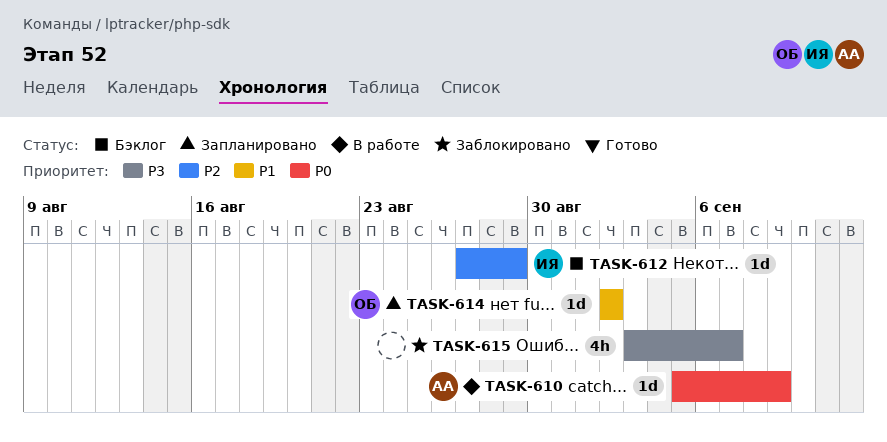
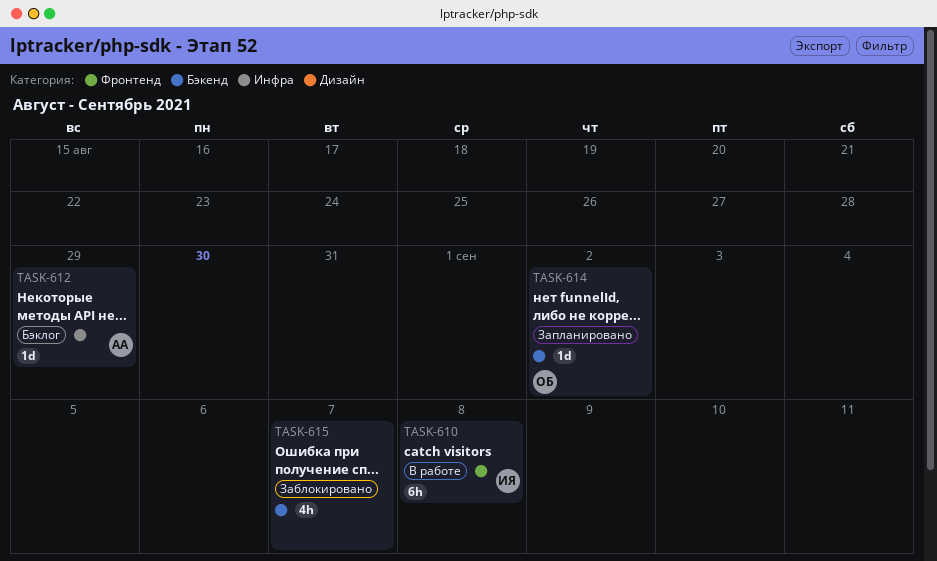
TASK-610, owner: АА -> ИЯ
TASK-610, estimate: 1d -> 6h
TASK-610, due: Sep 9 -> Sep 8
TASK-612, owner: ИЯ -> АА

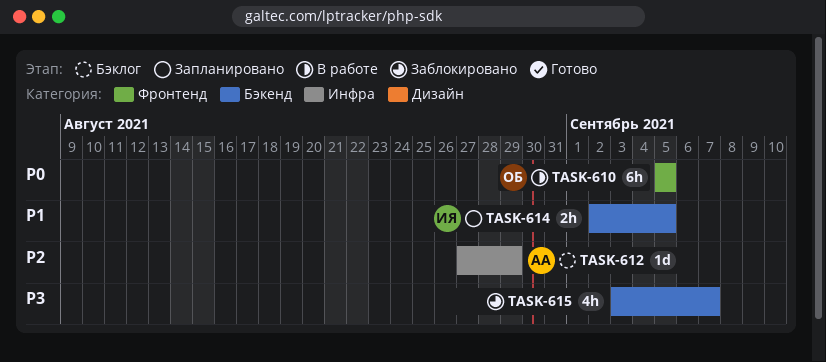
TASK-610, owner: ИЯ -> ОБ
TASK-610, due: Sep 8 -> Sep 5
TASK-614, owner: ОБ -> ИЯ
TASK-614, estimate: 1d -> 2h
TASK-614, due: Sep 2 -> Sep 5

